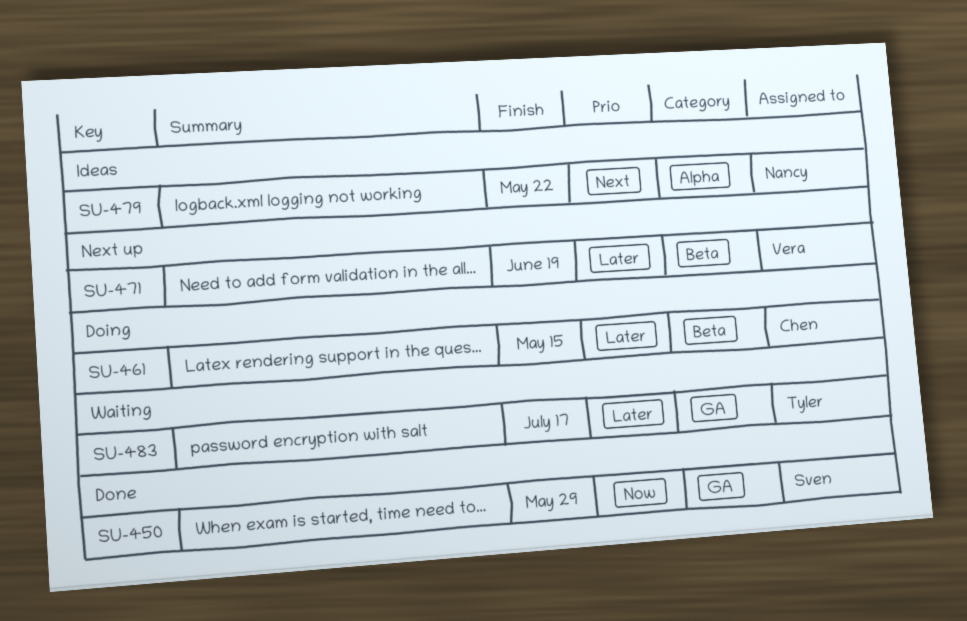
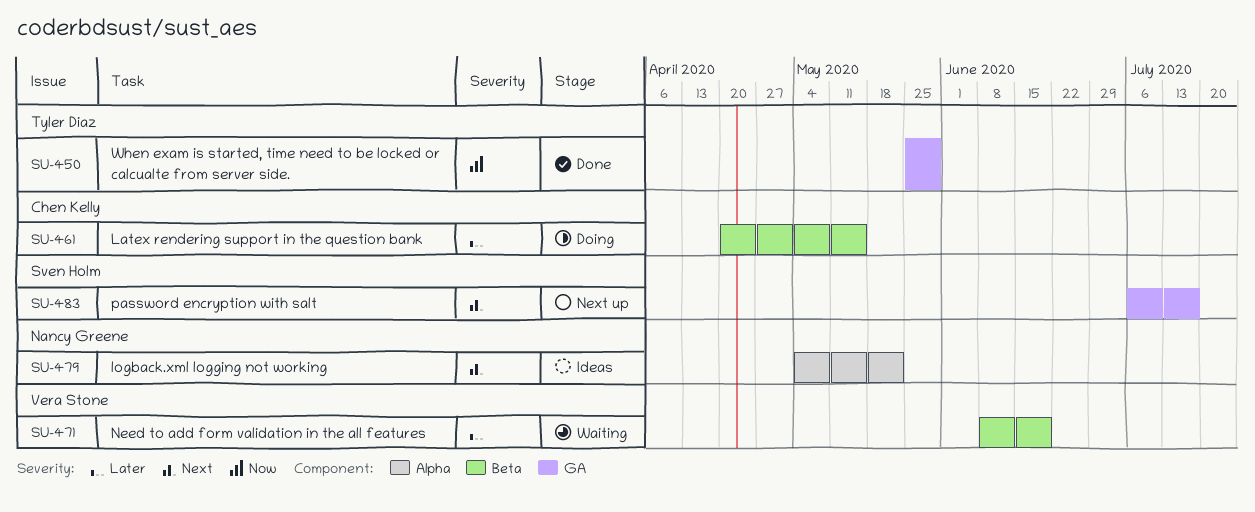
SU-450, owner: Sven Holm -> Tyler Diaz
SU-471, status: Next up -> Waiting
SU-483, status: Waiting -> Next up
SU-483, owner: Tyler Diaz -> Sven Holm
SU-483, priority: Later -> Next

